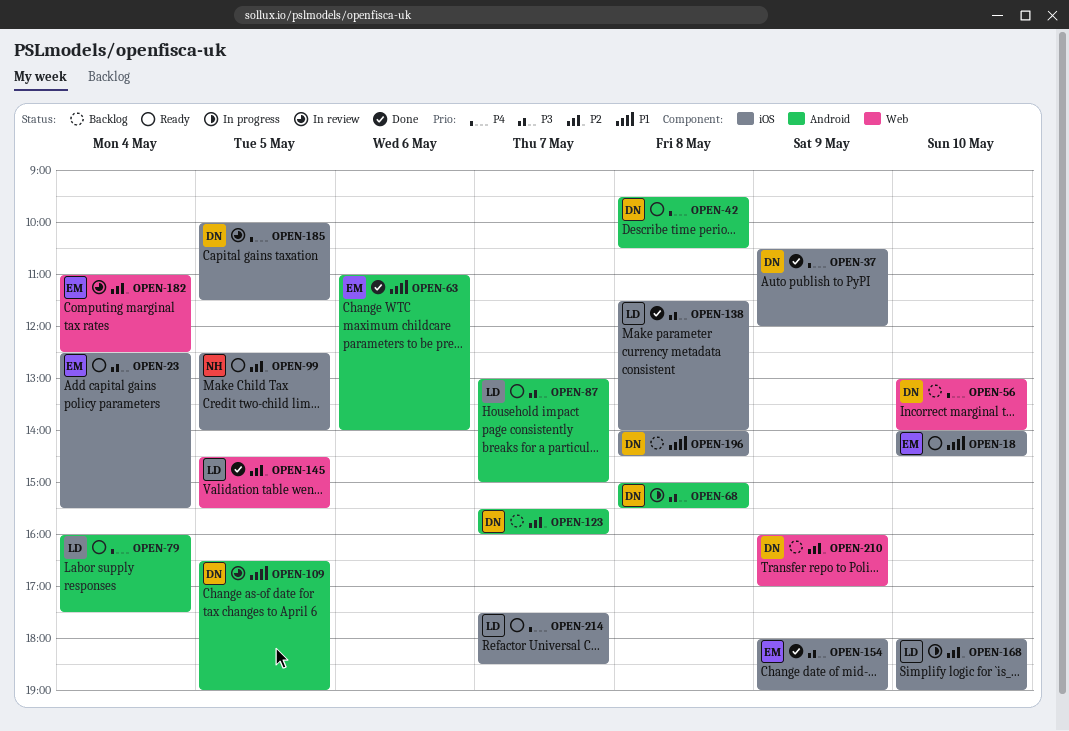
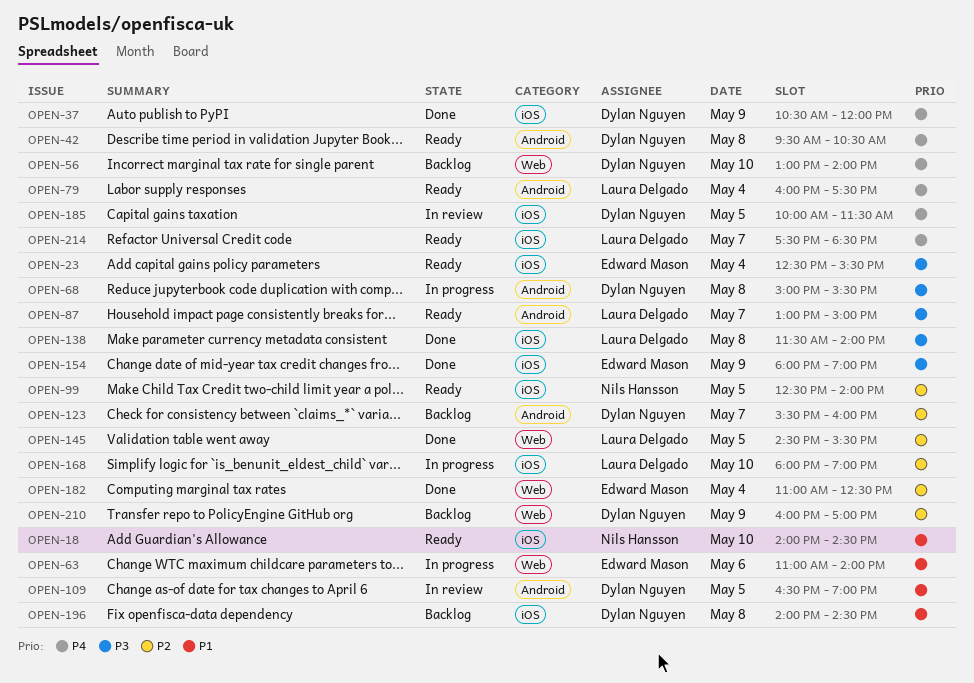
OPEN-18, owner: Edward Mason -> Nils Hansson
OPEN-63, status: Done -> In progress
OPEN-63, label: Android -> Web
OPEN-182, status: In review -> Done

